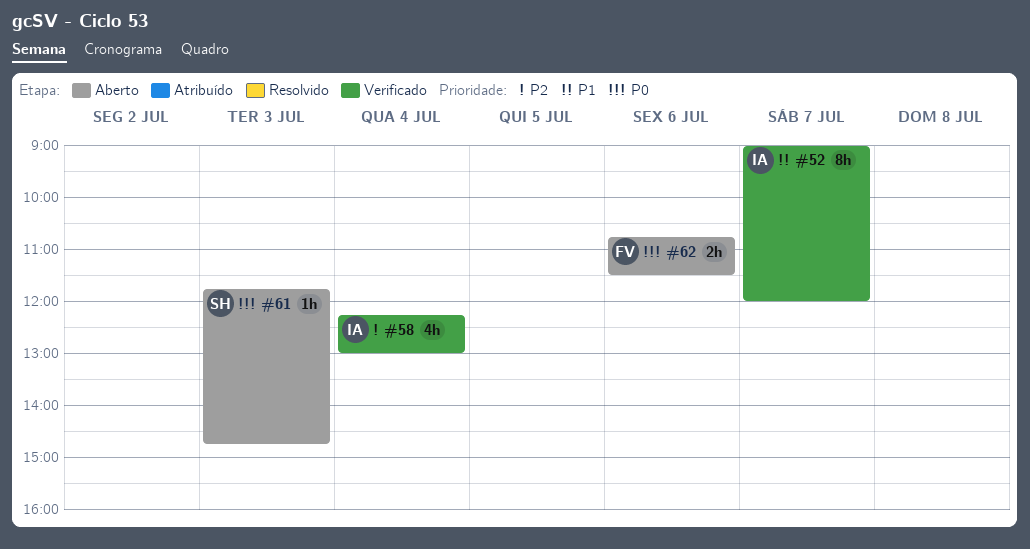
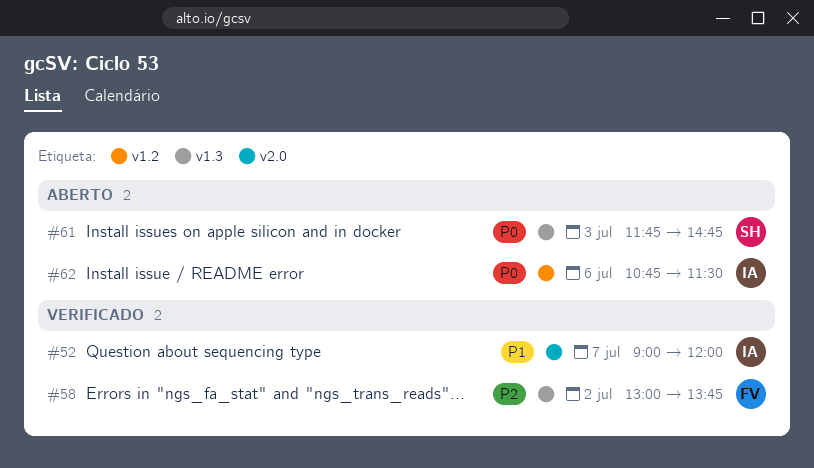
#58, owner: IA -> FV
#58, day: Jul 4 -> Jul 2
#58, begins: 12:15 -> 13:00
#58, ends: 13:00 -> 13:45
#62, owner: FV -> IA

